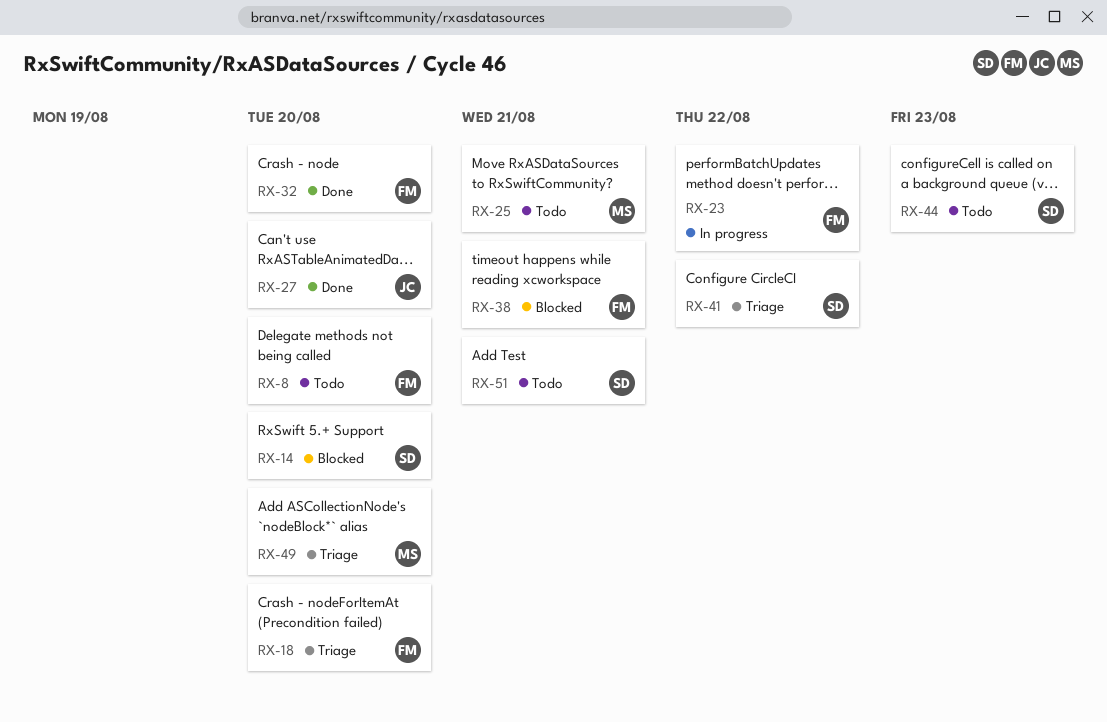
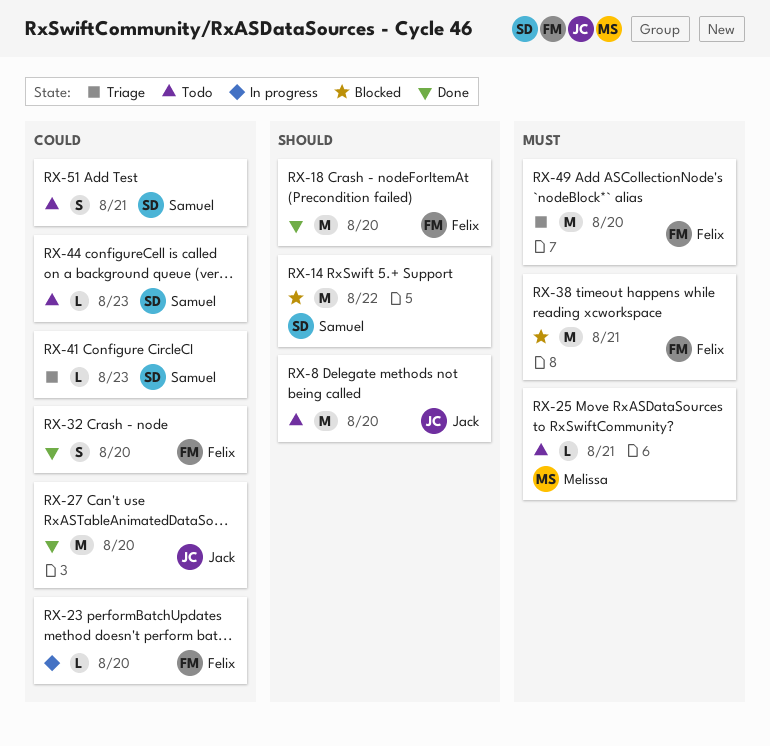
RX-8, owner: Felix -> Jack
RX-14, due: Aug 20 -> Aug 22
RX-18, status: Triage -> Done
RX-23, due: Aug 22 -> Aug 20
RX-41, due: Aug 22 -> Aug 23
RX-49, owner: Melissa -> Felix

